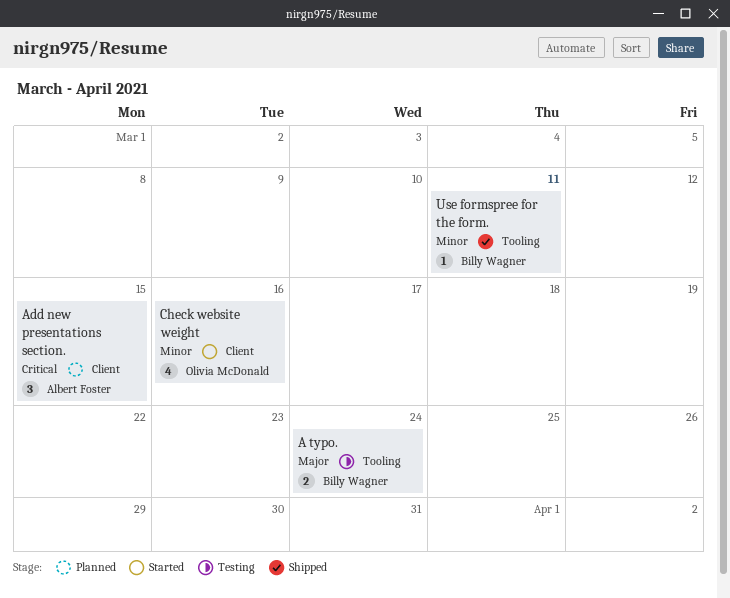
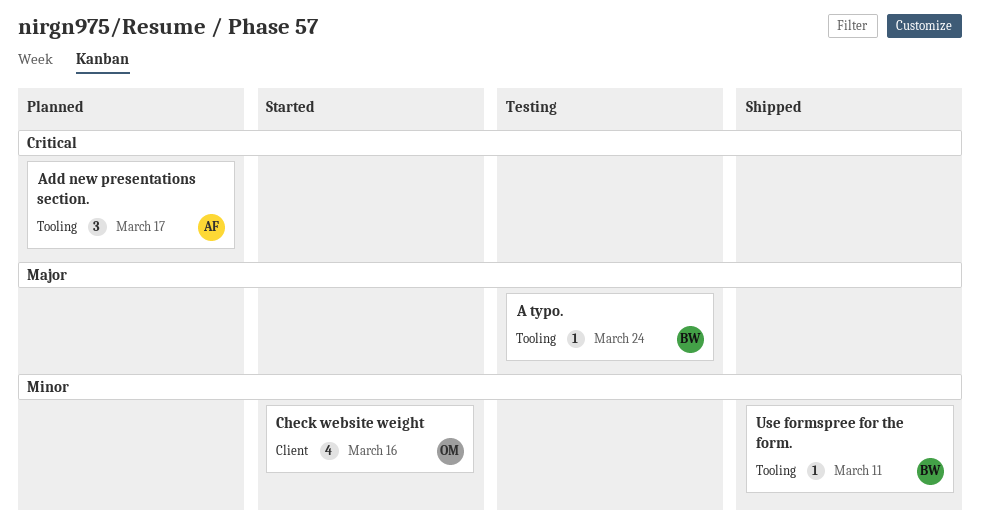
A typo., estimate: 2 -> 1
Add new presentations section., label: Client -> Tooling
Add new presentations section., due: Mar 15 -> Mar 17

